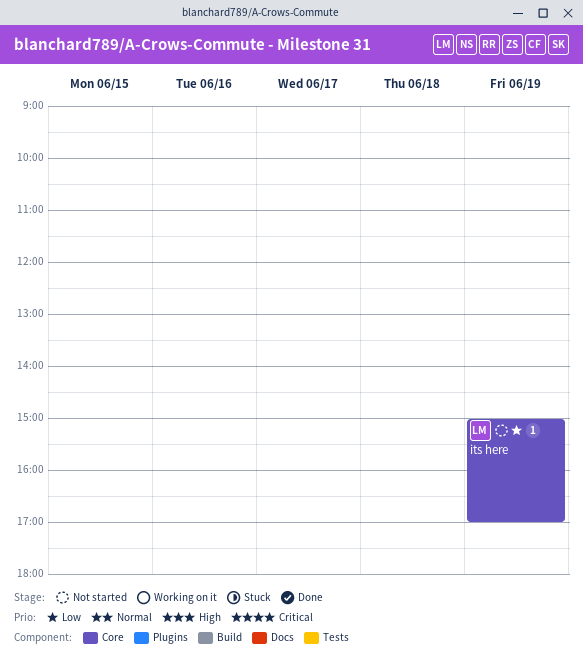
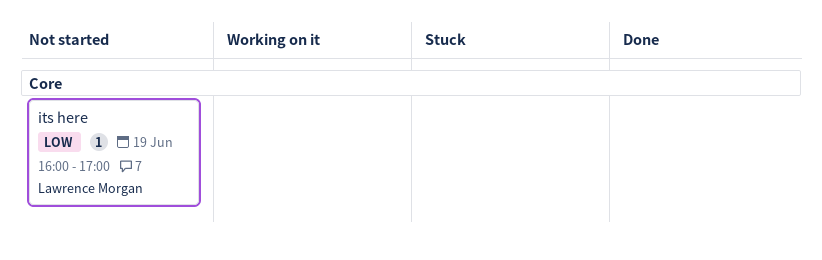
its here, begins: 15:00 -> 16:00

